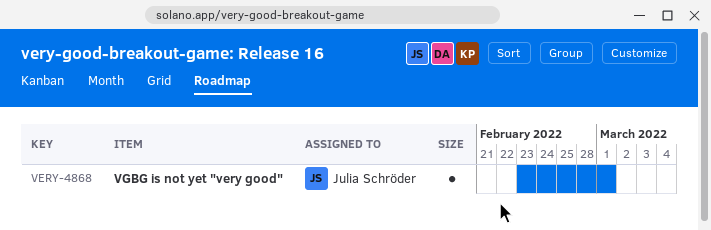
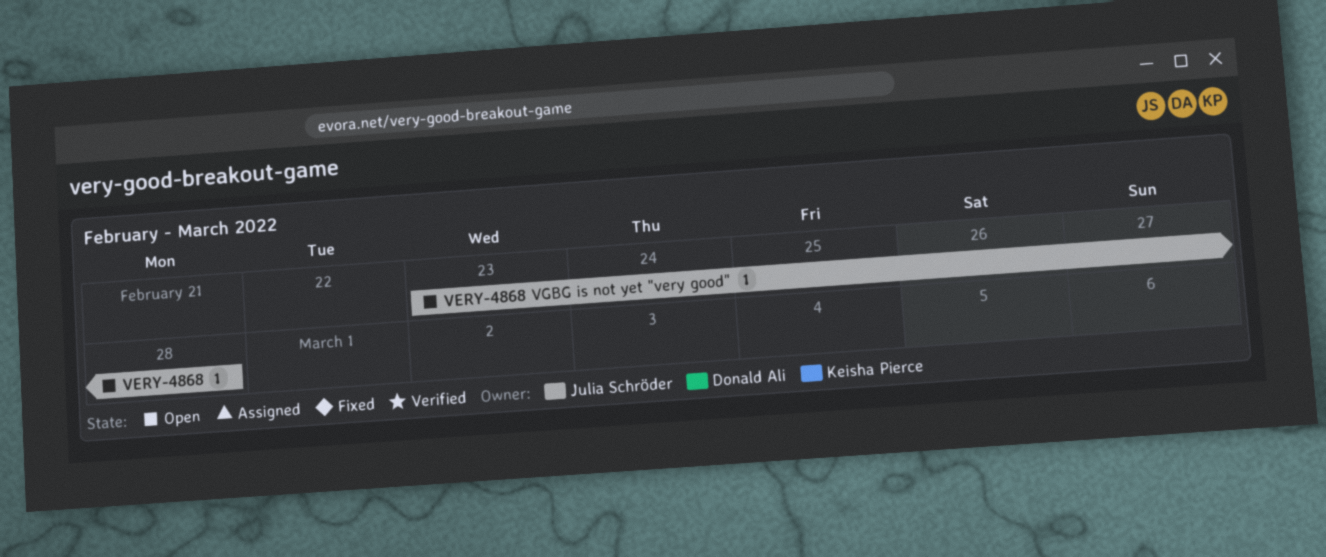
VERY-4868, due: Mar 1 -> Feb 28

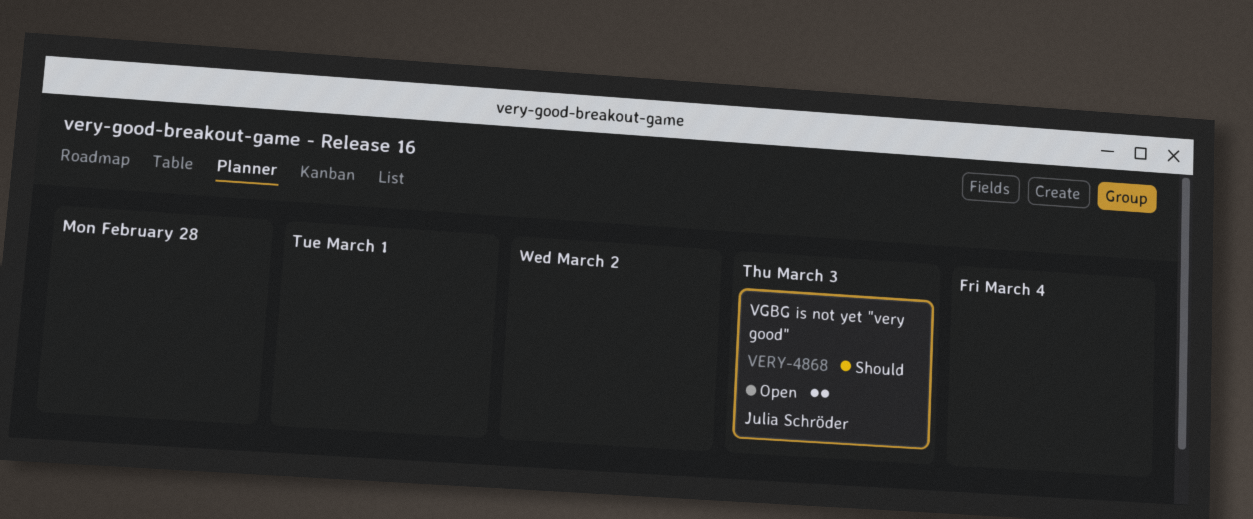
VERY-4868, estimate: 1 -> 2
VERY-4868, due: Feb 28 -> Mar 3

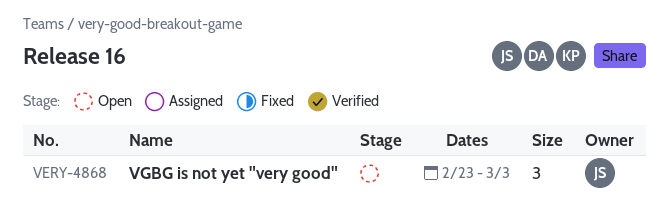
VERY-4868, estimate: 2 -> 3

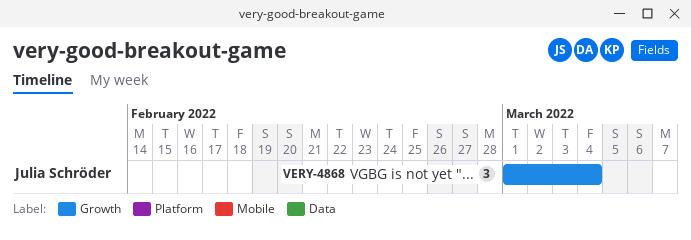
VERY-4868, start: Feb 23 -> Mar 1
VERY-4868, due: Mar 3 -> Mar 4

